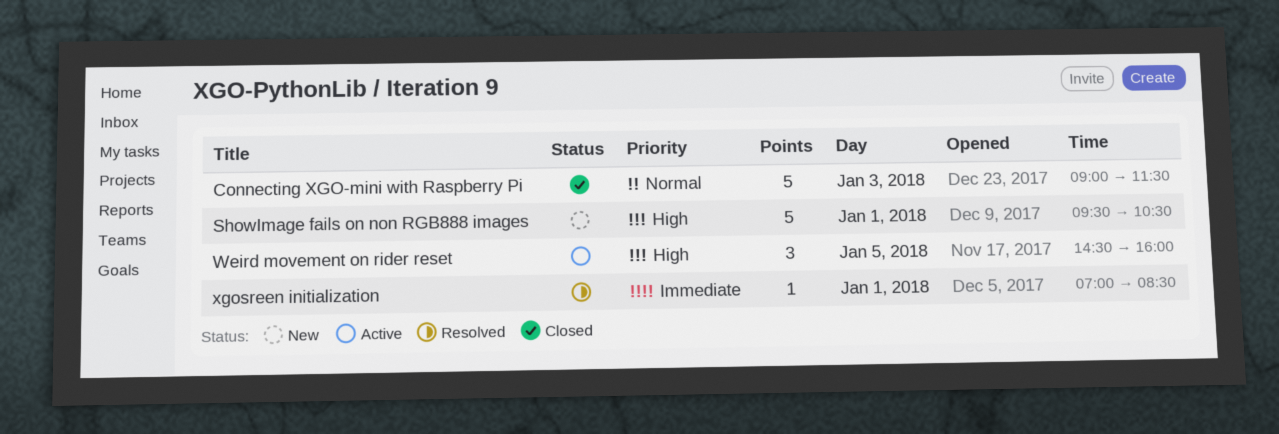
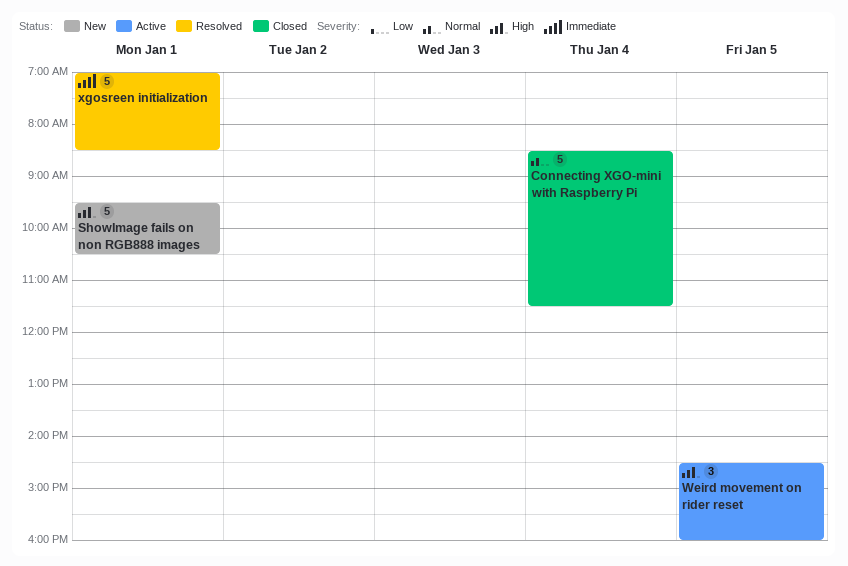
Connecting XGO-mini with Raspberry Pi, day: Jan 3 -> Jan 4
Connecting XGO-mini with Raspberry Pi, begins: 09:00 -> 08:30
xgosreen initialization, estimate: 1 -> 5

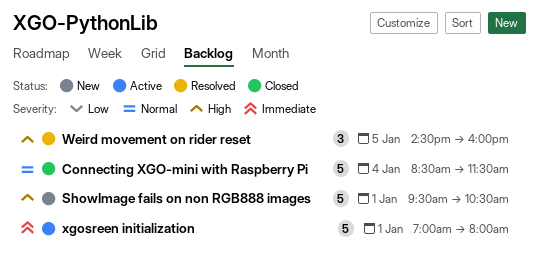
Weird movement on rider reset, status: Active -> Resolved
xgosreen initialization, status: Resolved -> Active
xgosreen initialization, ends: 08:30 -> 08:00

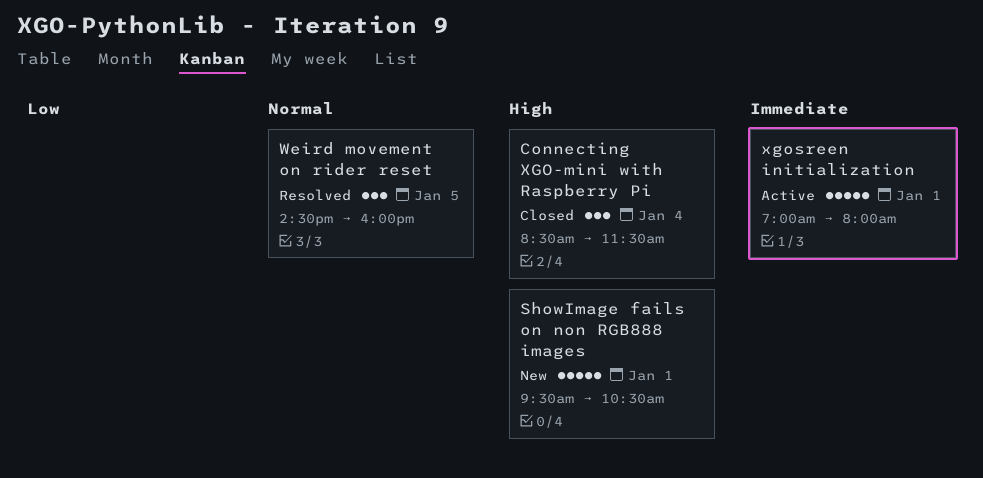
Connecting XGO-mini with Raspberry Pi, priority: Normal -> High
Connecting XGO-mini with Raspberry Pi, estimate: 5 -> 3
Weird movement on rider reset, priority: High -> Normal

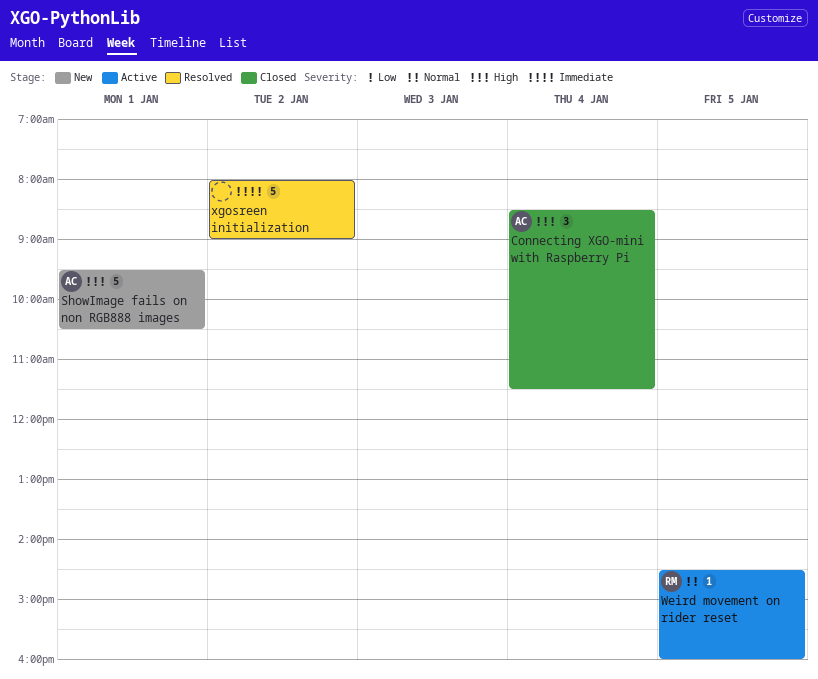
Weird movement on rider reset, status: Resolved -> Active
Weird movement on rider reset, estimate: 3 -> 1
xgosreen initialization, status: Active -> Resolved
xgosreen initialization, day: Jan 1 -> Jan 2
xgosreen initialization, begins: 07:00 -> 08:00
xgosreen initialization, ends: 08:00 -> 09:00

